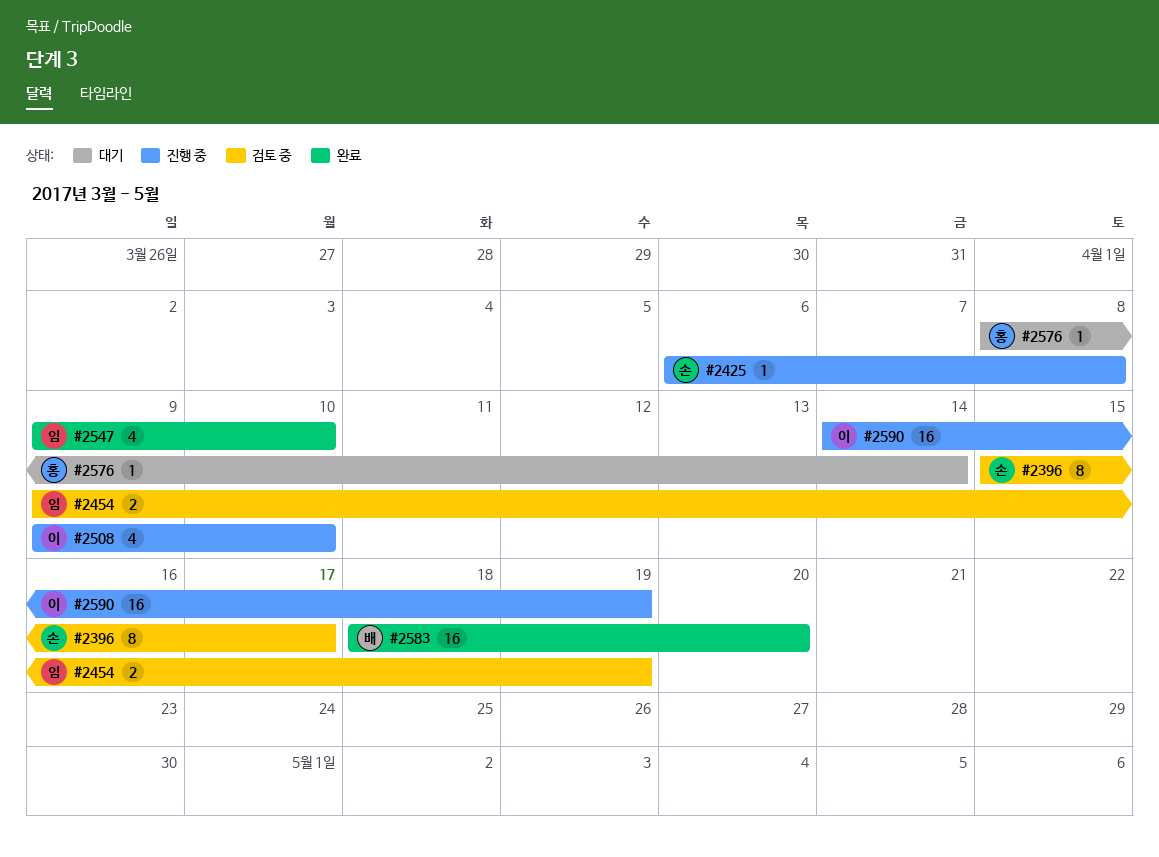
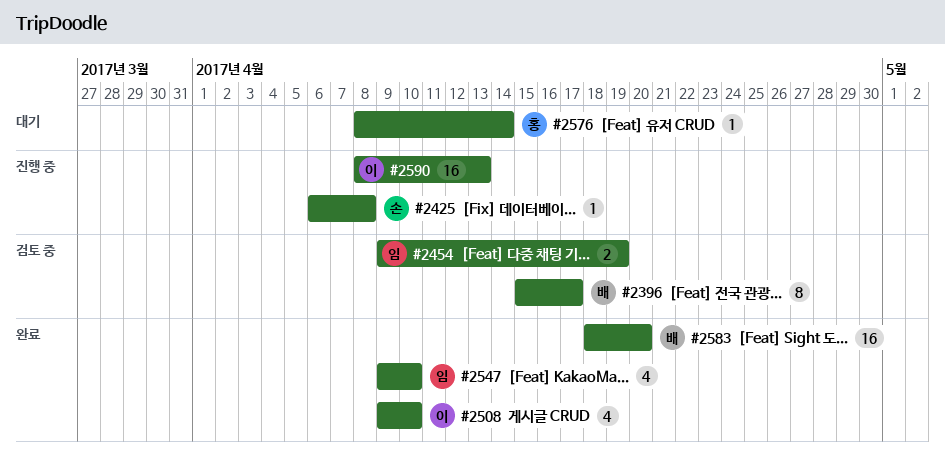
#2396, owner: 손 -> 배
#2508, status: 진행 중 -> 완료
#2590, start: Apr 14 -> Apr 8
#2590, due: Apr 19 -> Apr 13

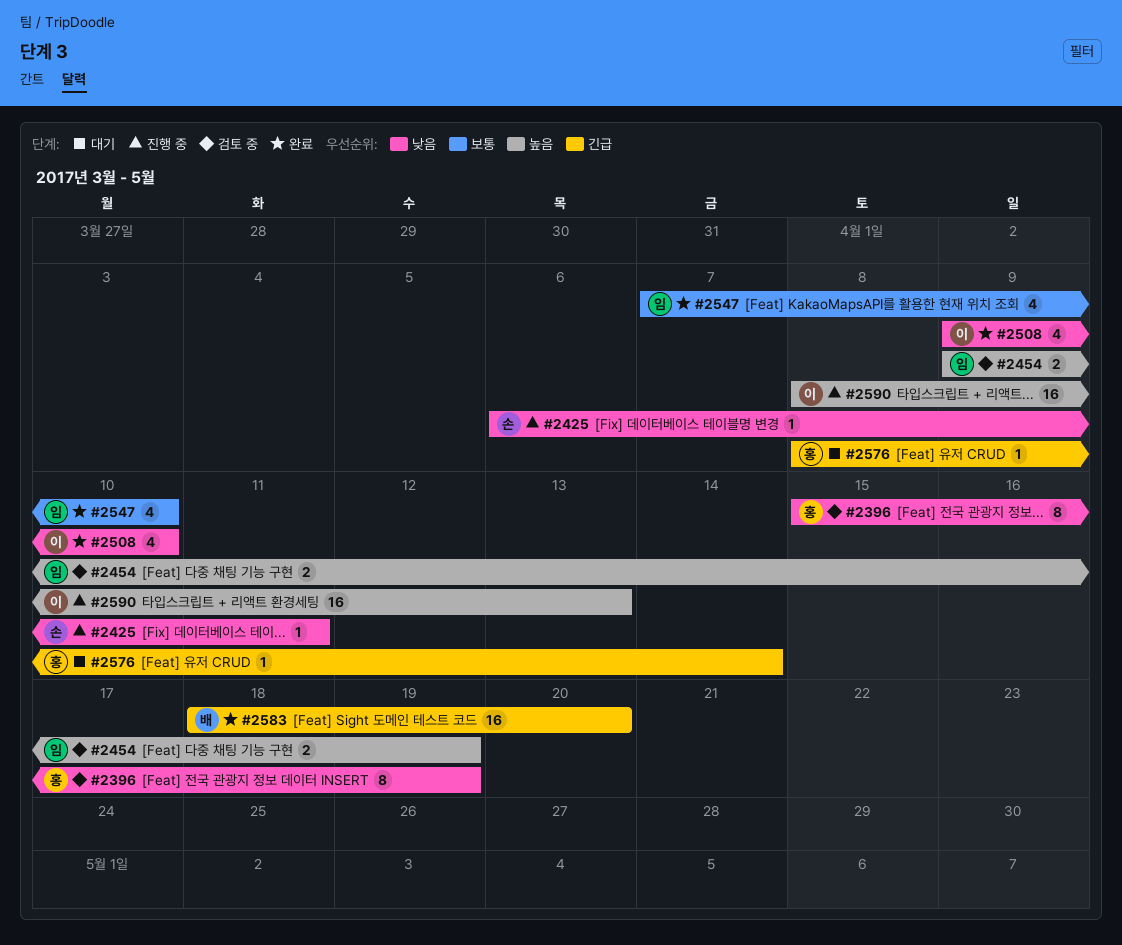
#2396, owner: 배 -> 홍
#2396, due: Apr 17 -> Apr 19
#2425, due: Apr 8 -> Apr 11
#2547, start: Apr 9 -> Apr 7

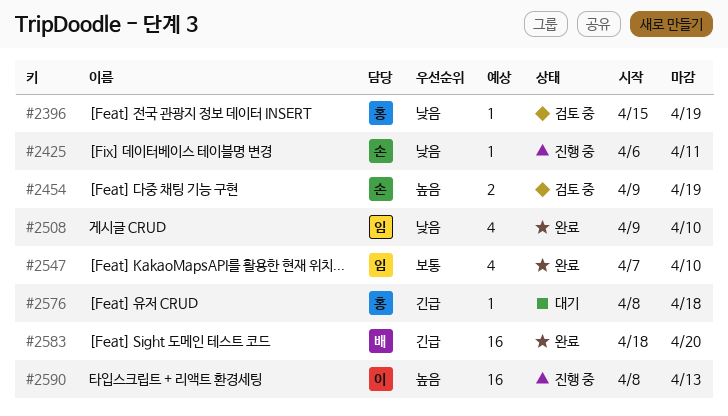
#2396, estimate: 8 -> 1
#2454, owner: 임 -> 손
#2508, owner: 이 -> 임
#2576, due: Apr 14 -> Apr 18

